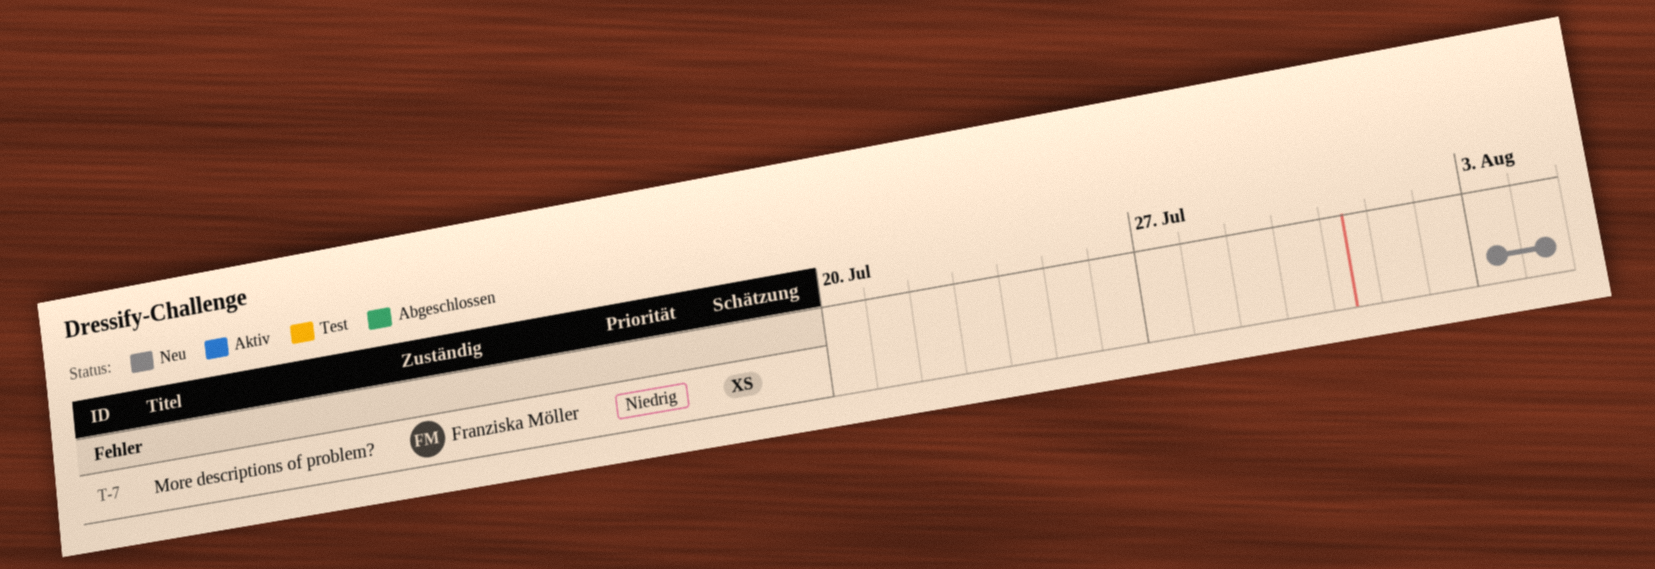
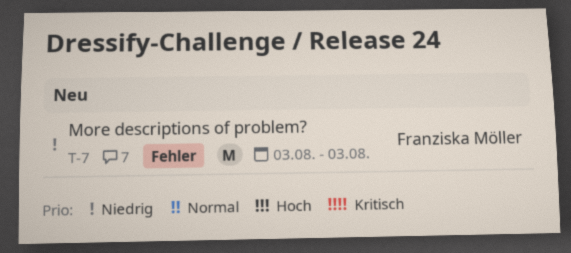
T-7, estimate: XS -> M
T-7, due: Aug 4 -> Aug 3

